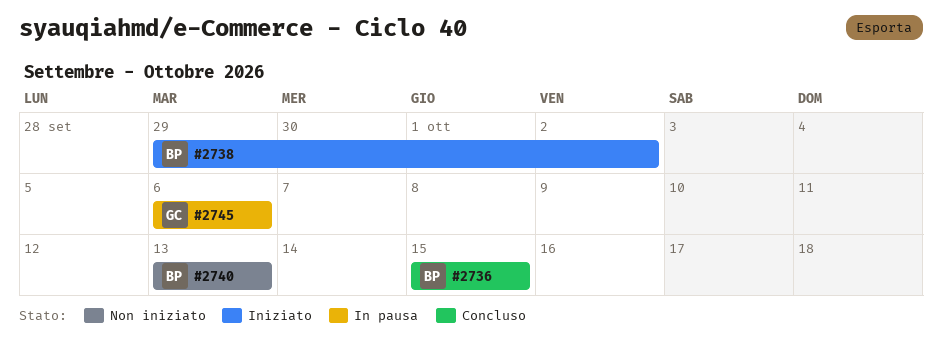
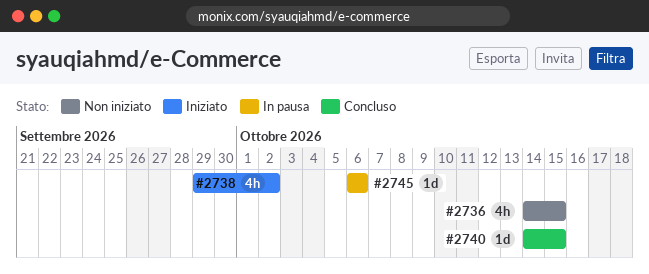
#2736, status: Concluso -> Non iniziato
#2736, start: Oct 15 -> Oct 14
#2740, status: Non iniziato -> Concluso
#2740, start: Oct 13 -> Oct 14
#2740, due: Oct 13 -> Oct 15

